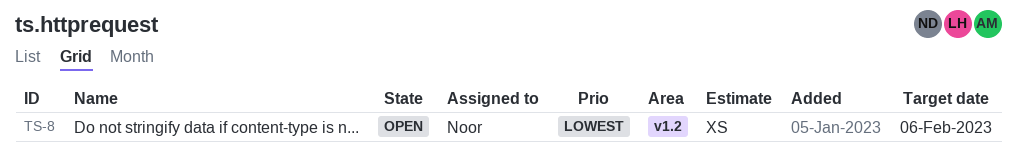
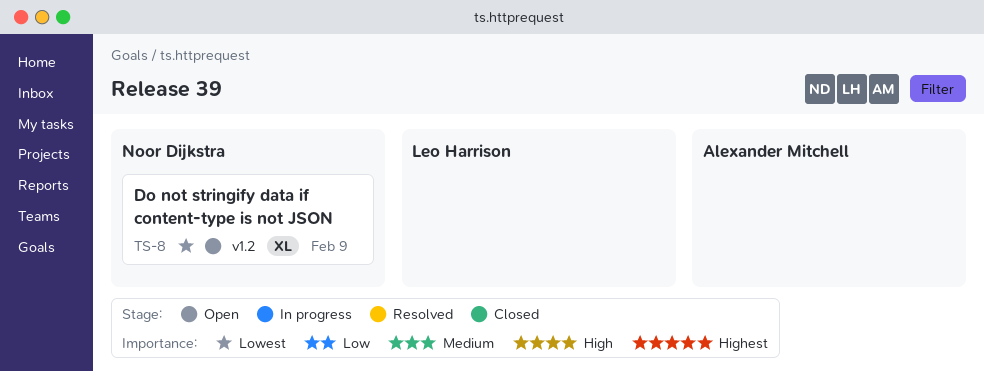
TS-8, estimate: XS -> XL
TS-8, due: Feb 6 -> Feb 9

